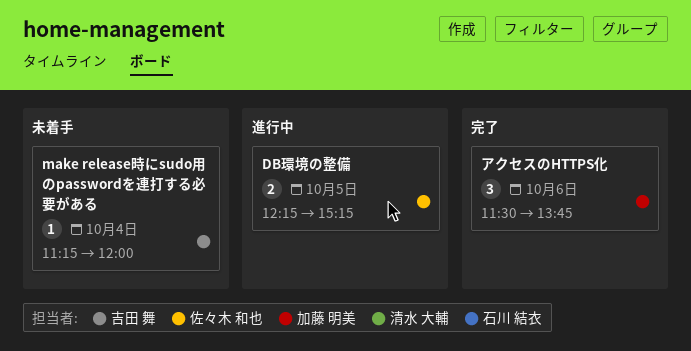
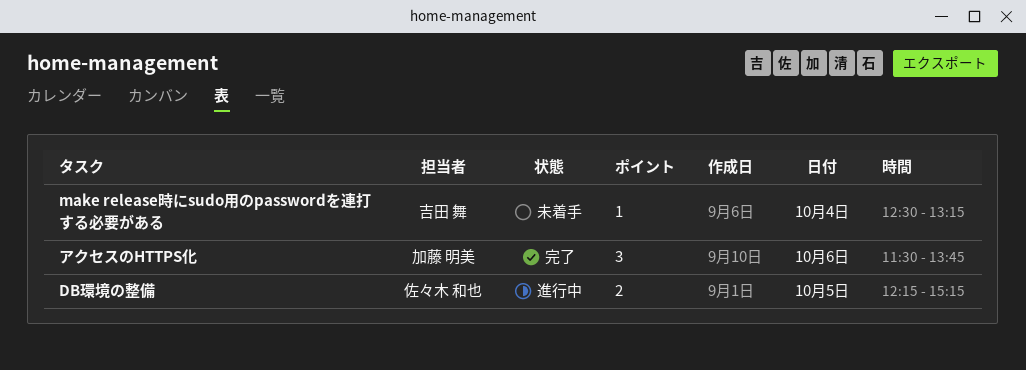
make release時にsudo用のpasswordを連打する必要がある, begins: 11:15 -> 12:30
make release時にsudo用のpasswordを連打する必要がある, ends: 12:00 -> 13:15

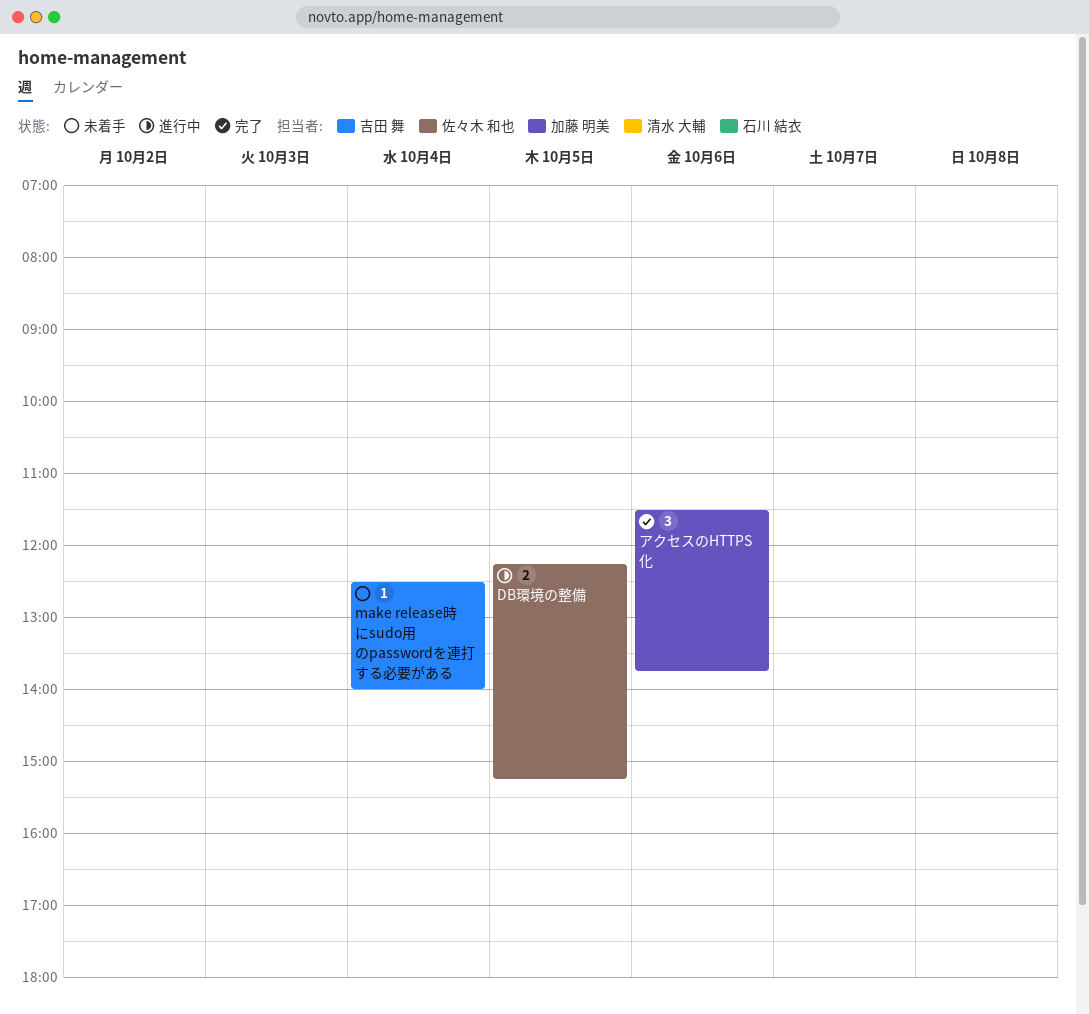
make release時にsudo用のpasswordを連打する必要がある, ends: 13:15 -> 14:00

